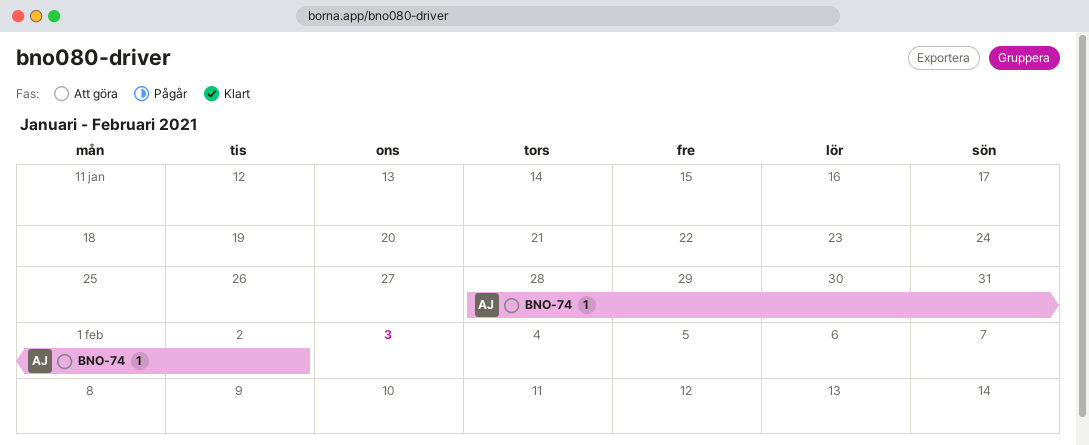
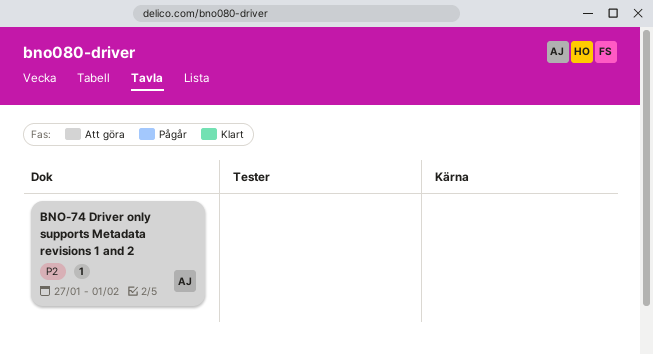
BNO-74, start: Jan 28 -> Jan 27
BNO-74, due: Feb 2 -> Feb 1

